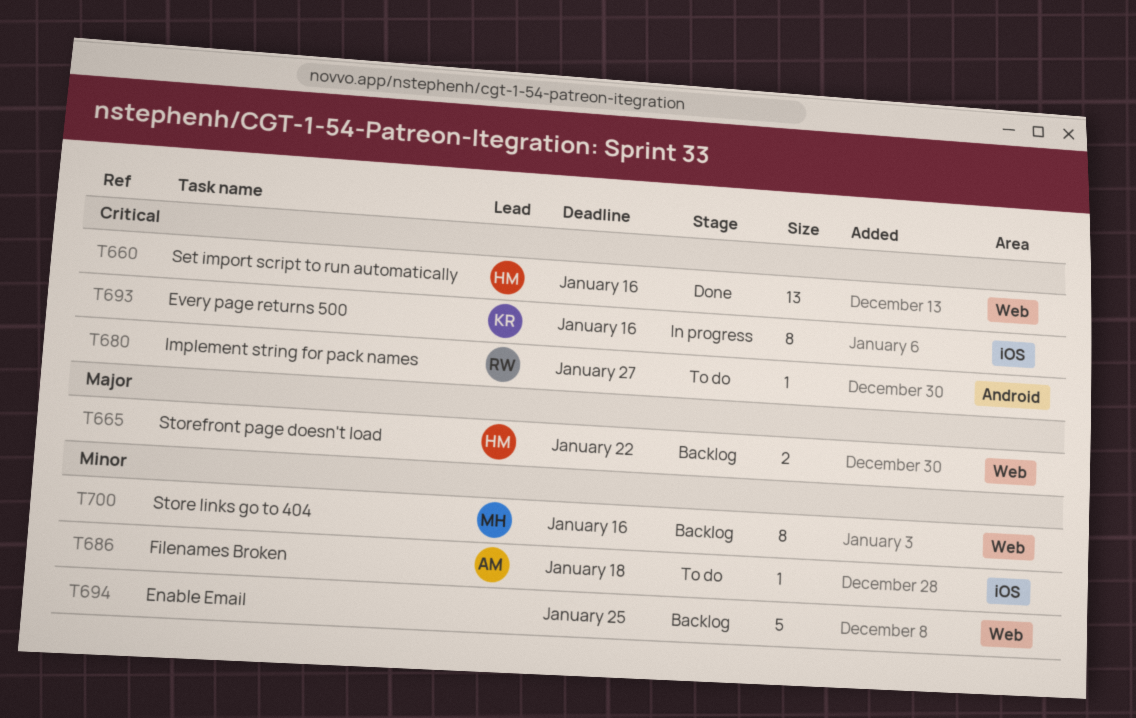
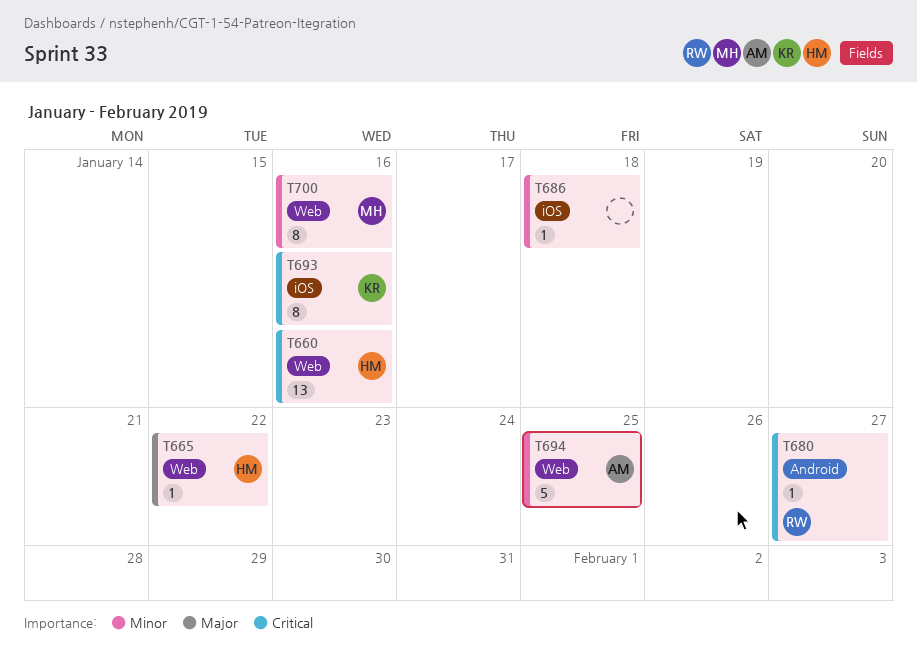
T665, estimate: 2 -> 1
T686, owner: AM -> none
T694, owner: none -> AM

